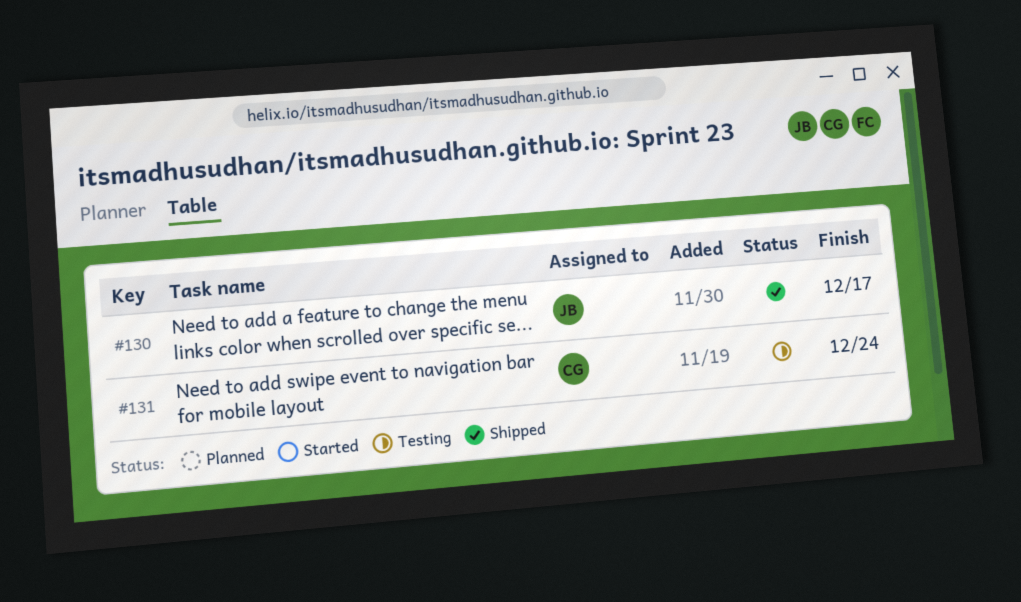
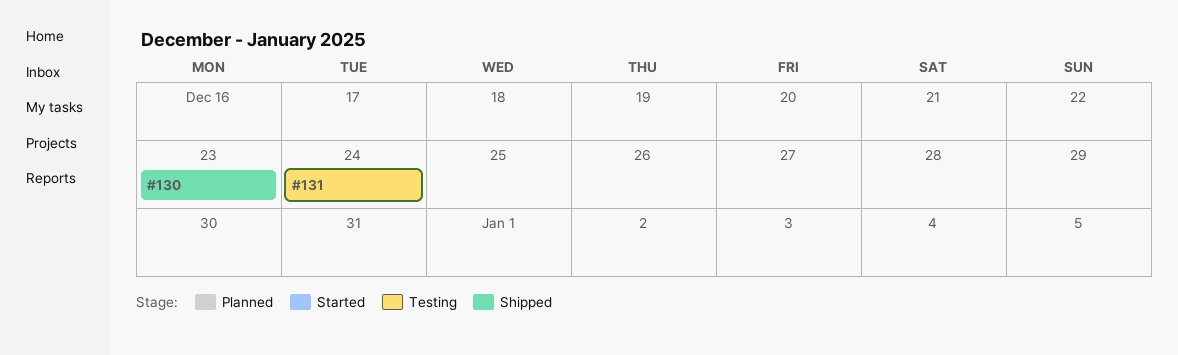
#130, due: Dec 17 -> Dec 23

